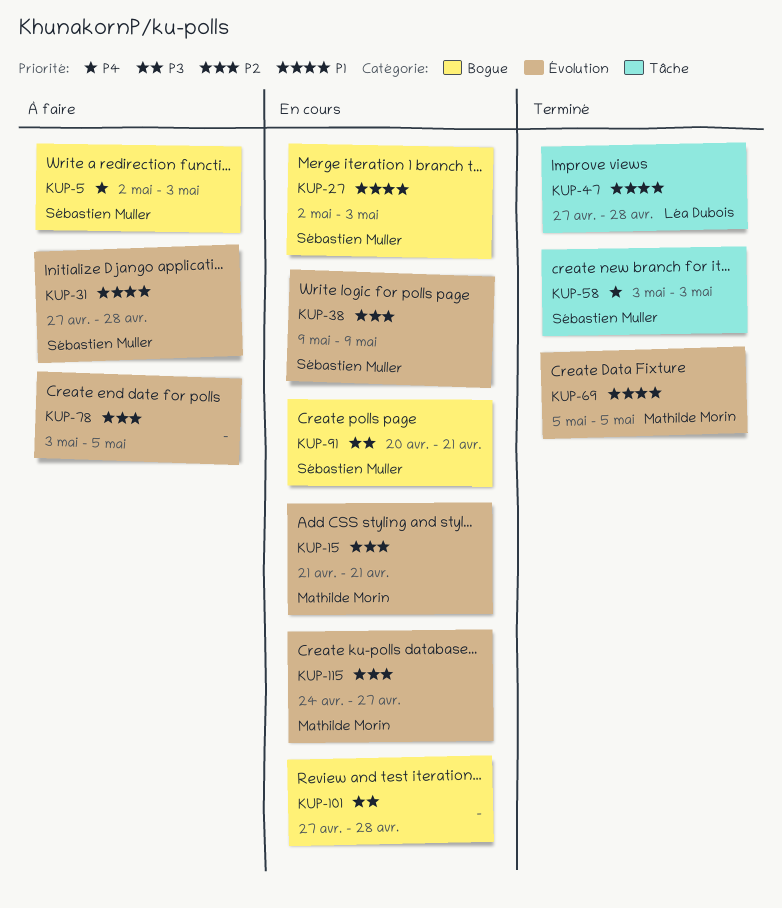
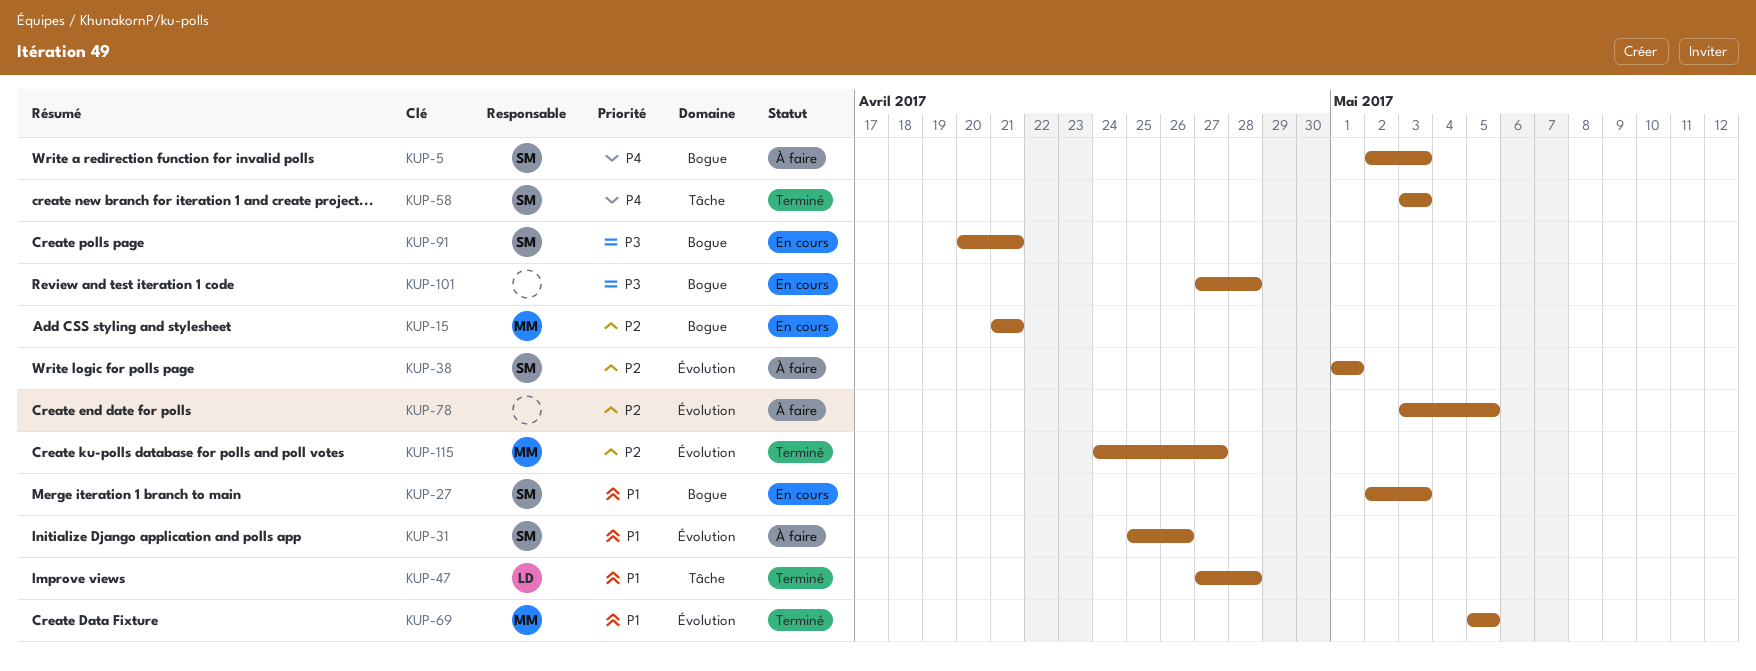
KUP-15, label: Évolution -> Bogue
KUP-31, start: Apr 27 -> Apr 25
KUP-31, due: Apr 28 -> Apr 26
KUP-38, status: En cours -> À faire
KUP-38, start: May 9 -> May 1
KUP-38, due: May 9 -> May 1
KUP-115, status: En cours -> Terminé

